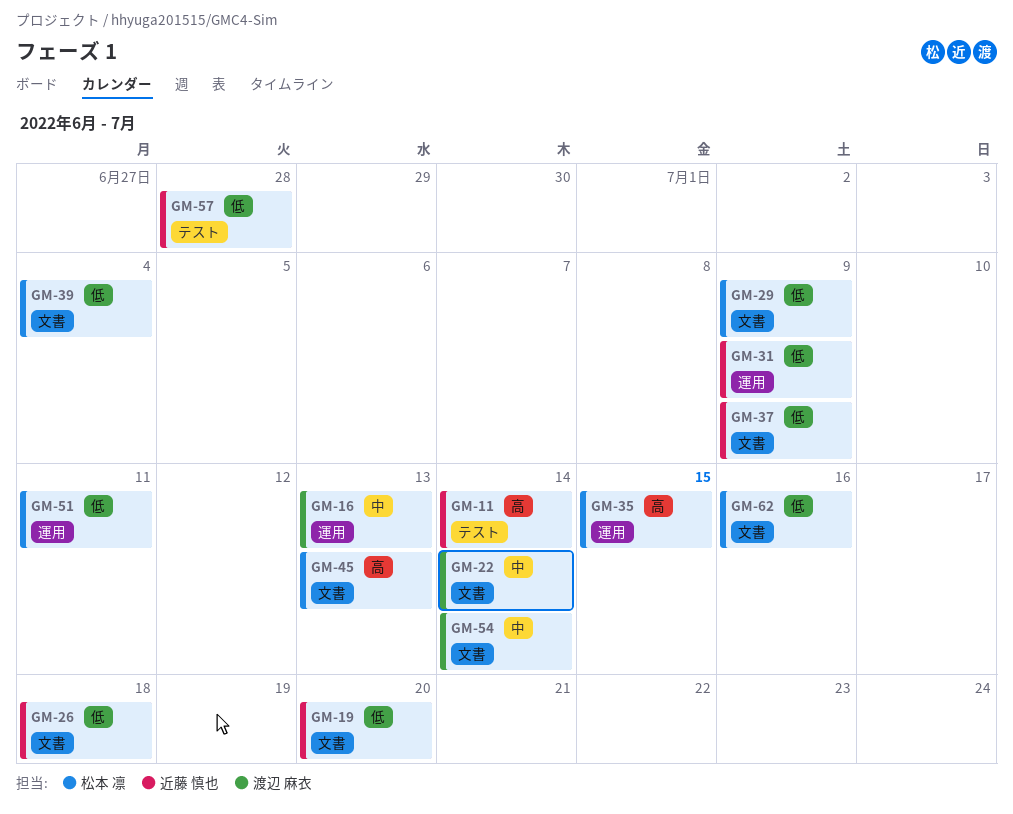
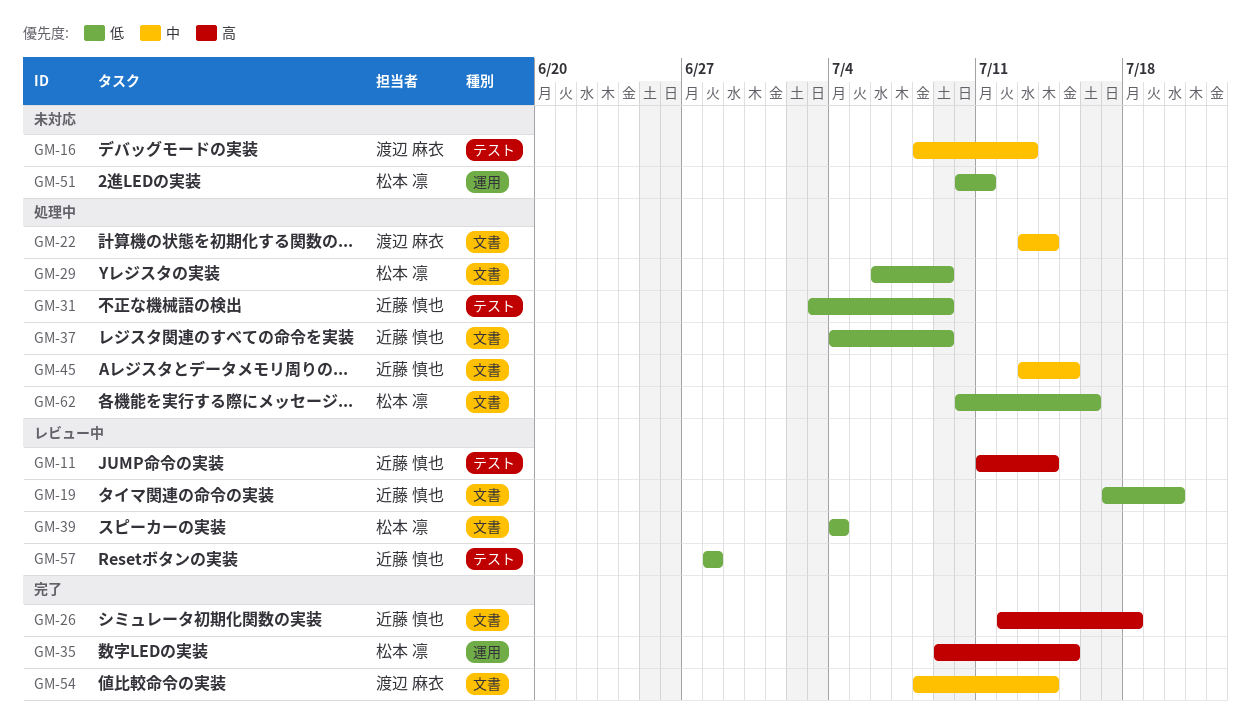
GM-16, label: 運用 -> テスト
GM-26, priority: 低 -> 高
GM-31, label: 運用 -> テスト
GM-45, owner: 松本 凛 -> 近藤 慎也
GM-45, priority: 高 -> 中
GM-45, due: Jul 13 -> Jul 15

